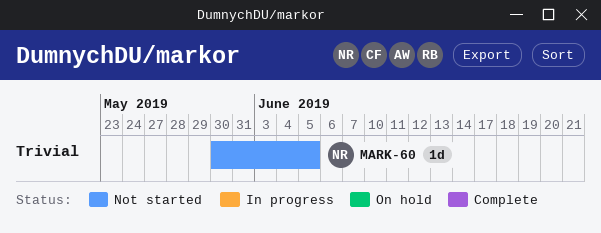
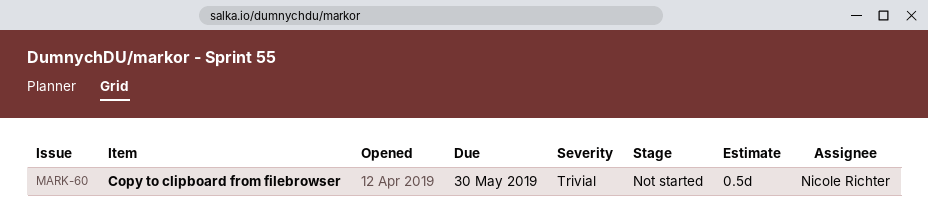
MARK-60, estimate: 1d -> 0.5d
MARK-60, due: Jun 5 -> May 30

